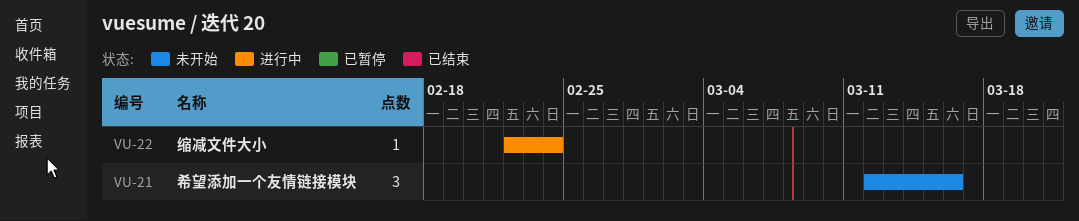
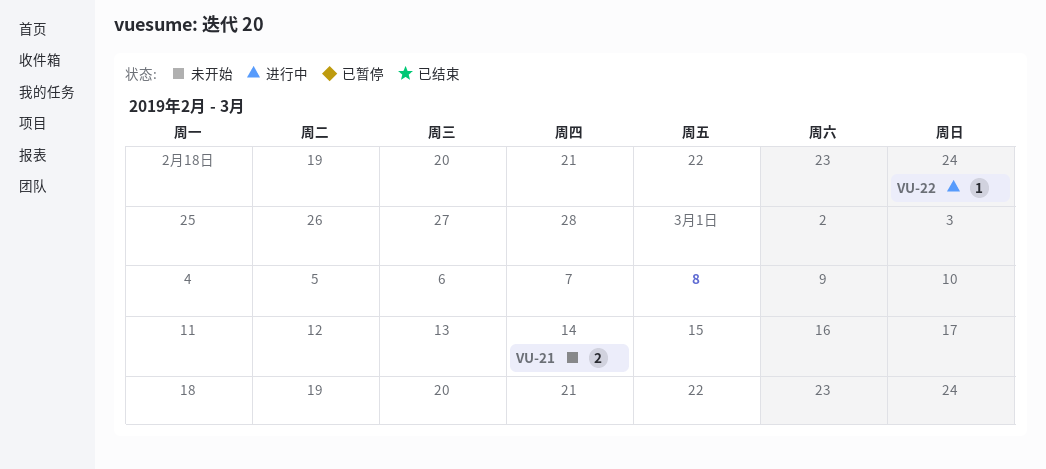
VU-21, estimate: 3 -> 2
VU-21, due: Mar 16 -> Mar 14

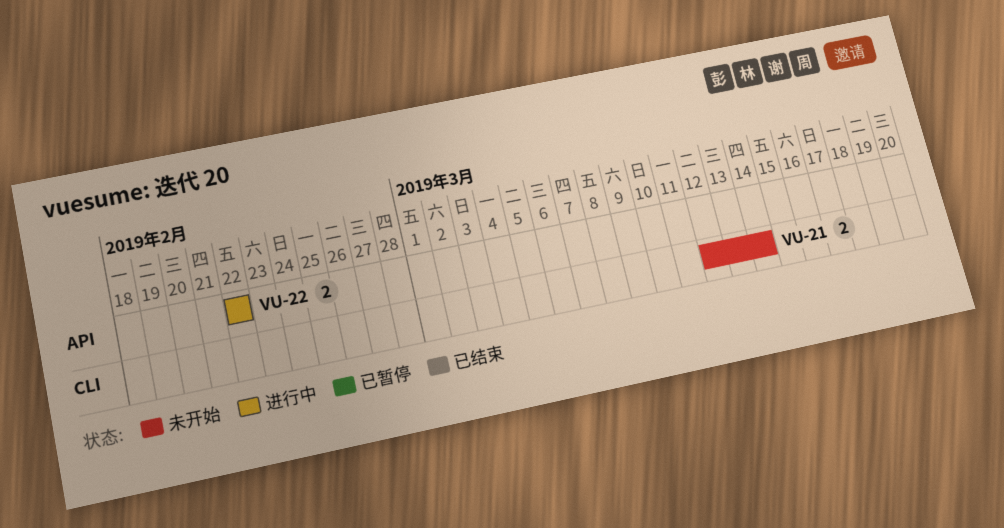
VU-22, estimate: 1 -> 2
VU-22, due: Feb 24 -> Feb 22

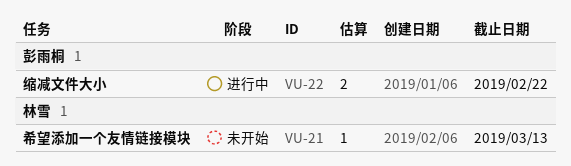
VU-21, estimate: 2 -> 1
VU-21, due: Mar 14 -> Mar 13

